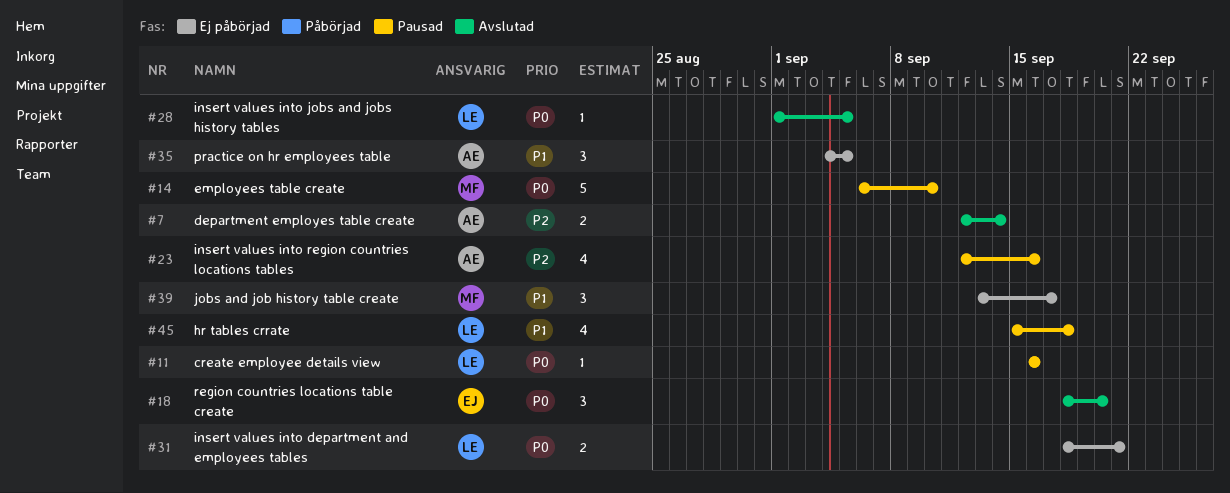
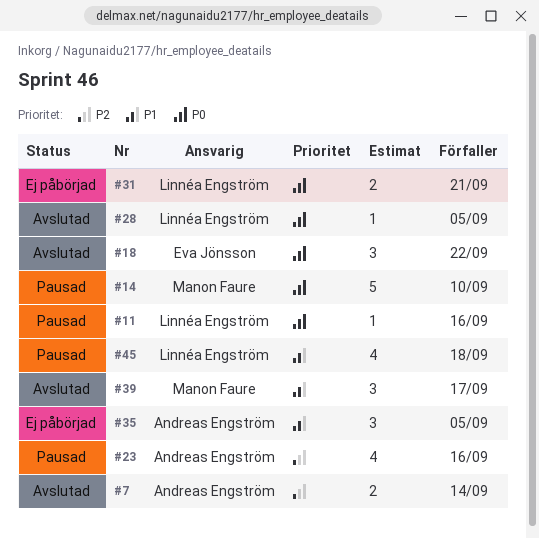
#18, due: Sep 20 -> Sep 22
#39, status: Ej påbörjad -> Avslutad

